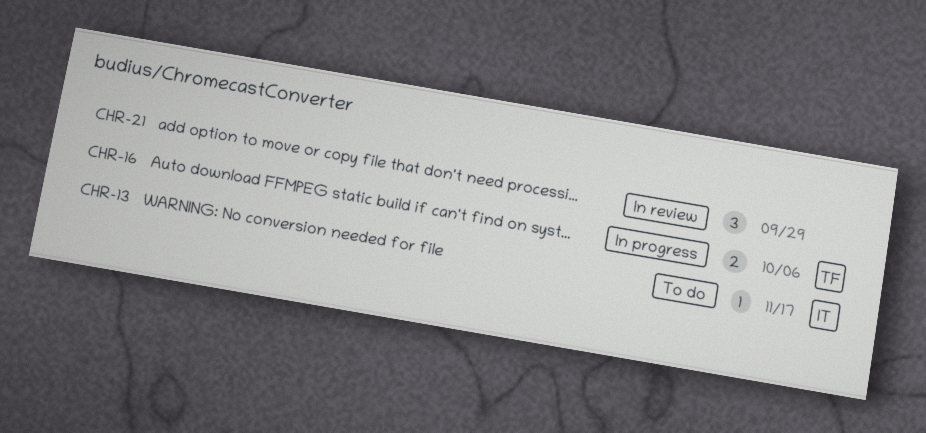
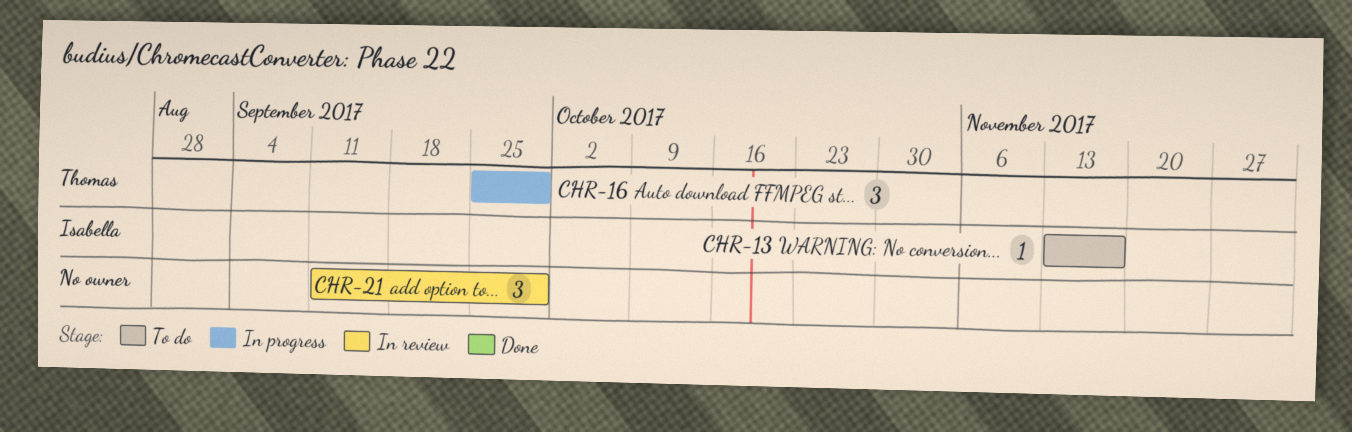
CHR-16, estimate: 2 -> 3
CHR-16, due: Oct 6 -> Sep 29

